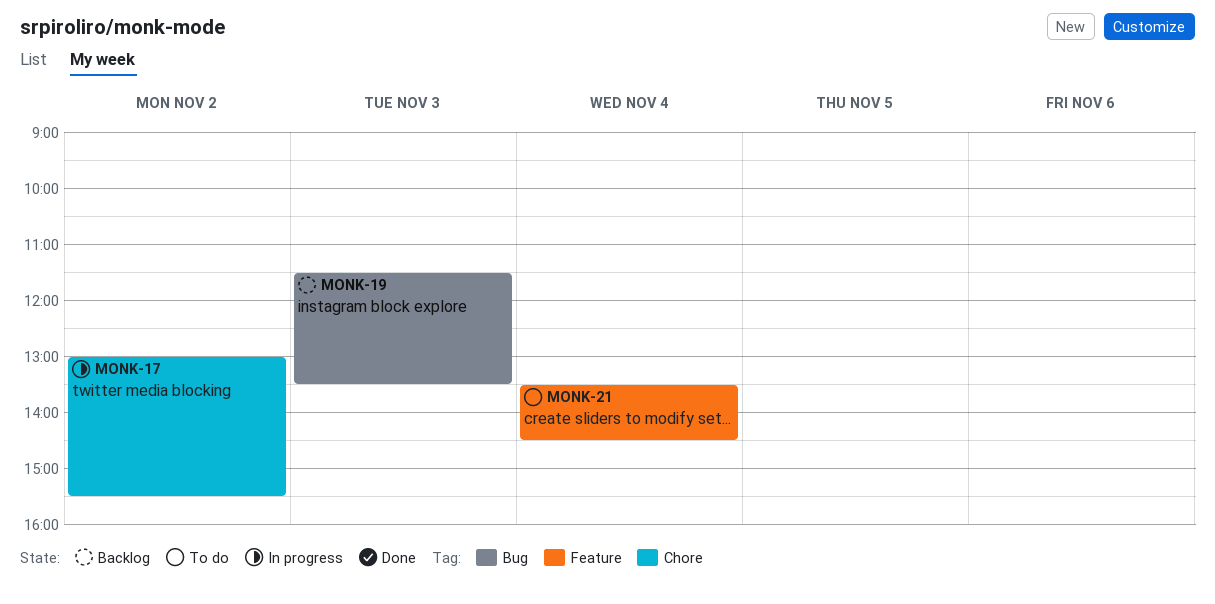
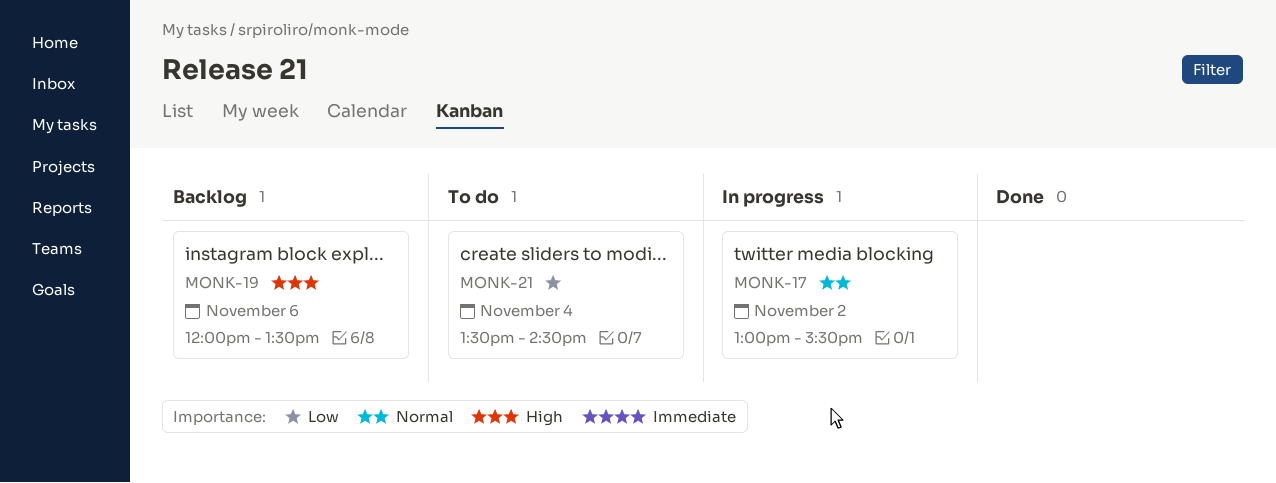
MONK-19, day: Nov 3 -> Nov 6
MONK-19, begins: 11:30 -> 12:00

